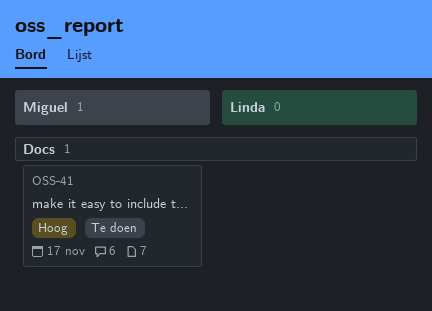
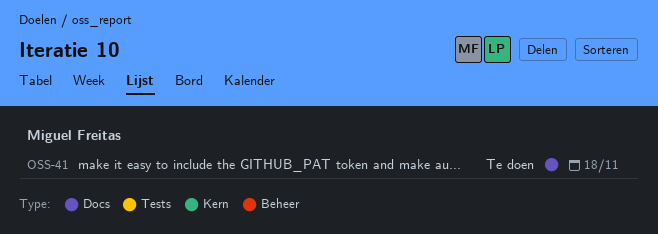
OSS-41, day: Nov 17 -> Nov 18

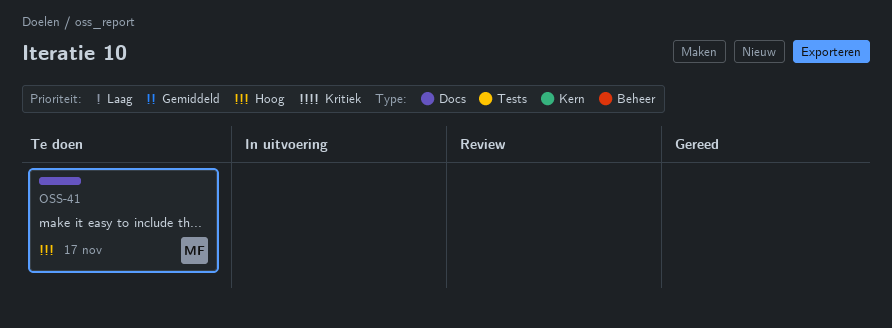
OSS-41, day: Nov 18 -> Nov 17

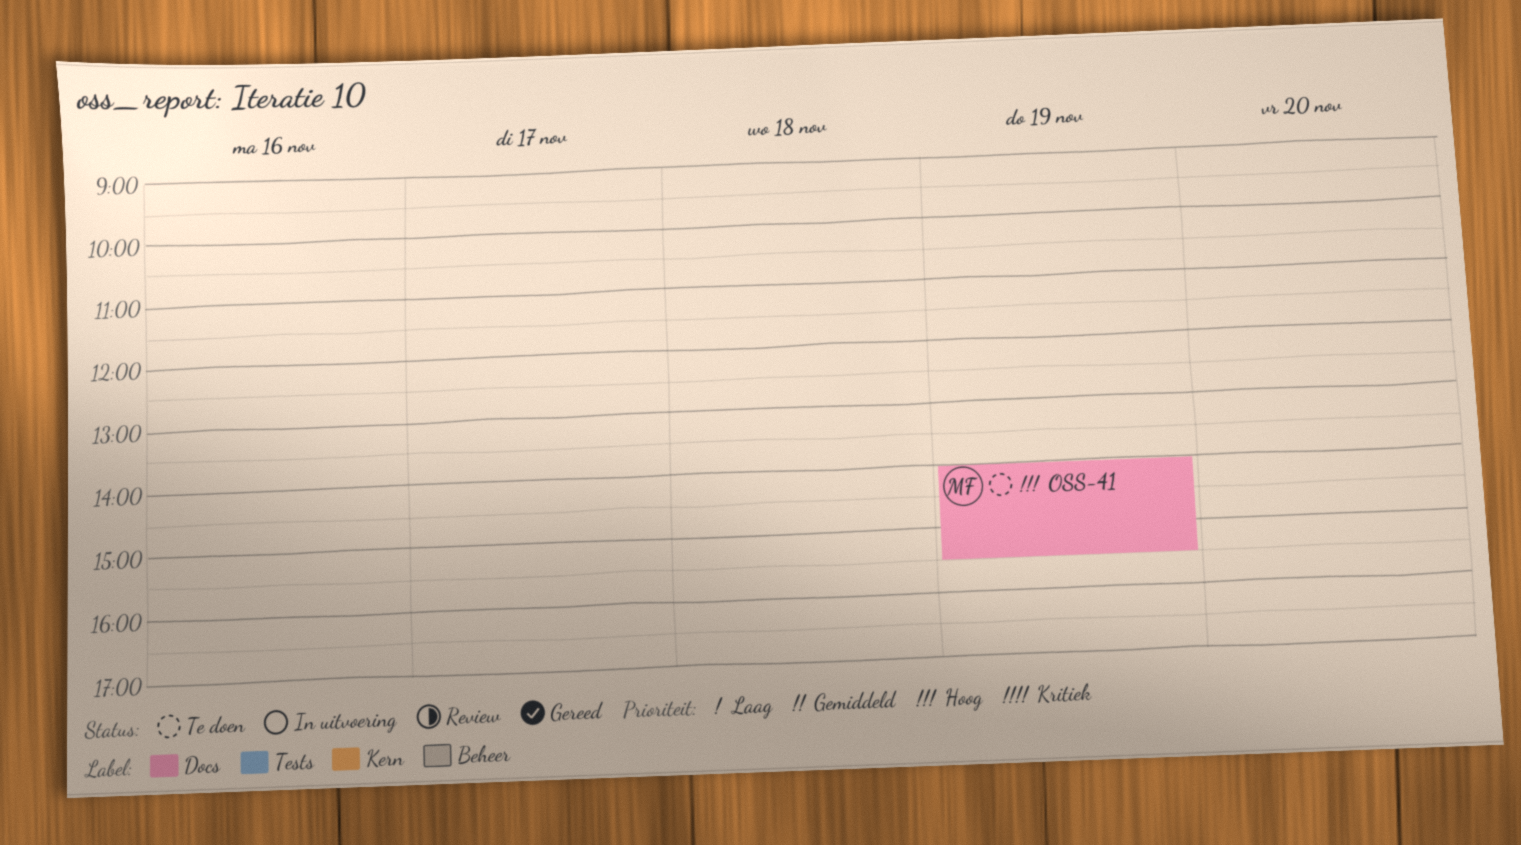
OSS-41, day: Nov 17 -> Nov 19

